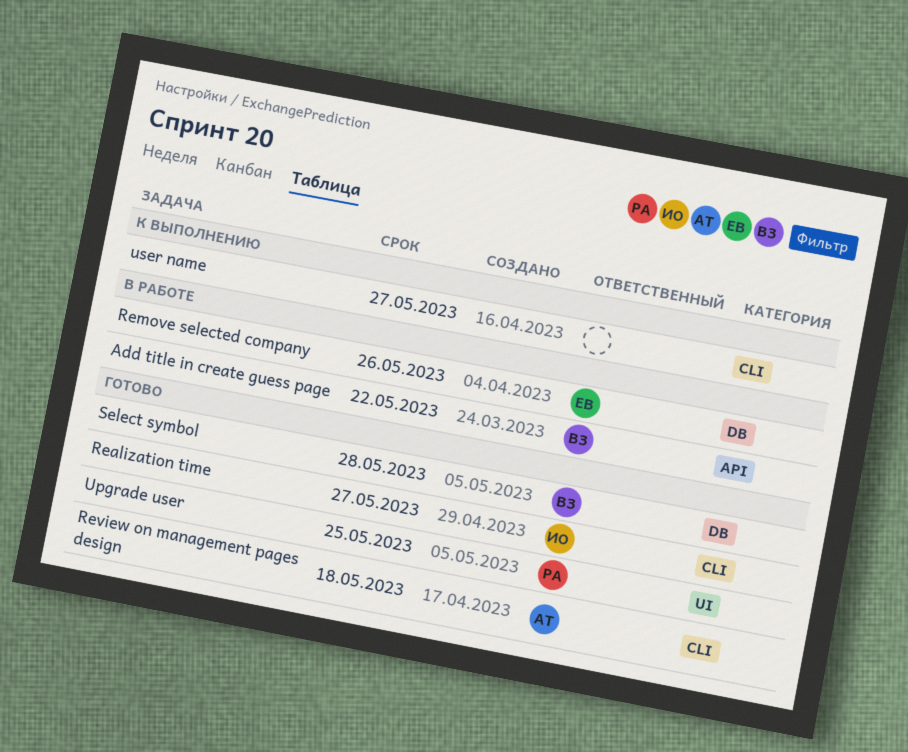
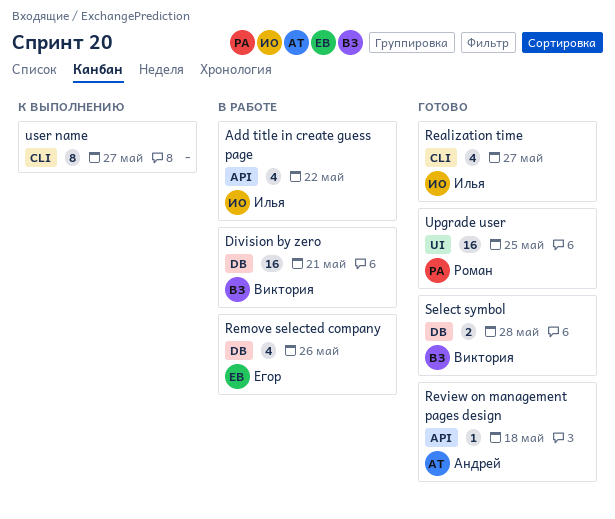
Add title in create guess page, owner: Виктория -> Илья
Division by zero: none -> present
Review on management pages design, label: CLI -> API

